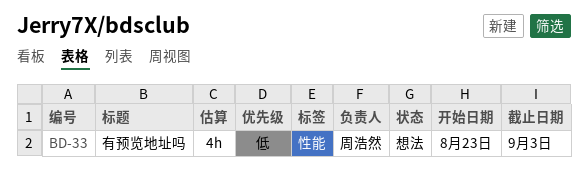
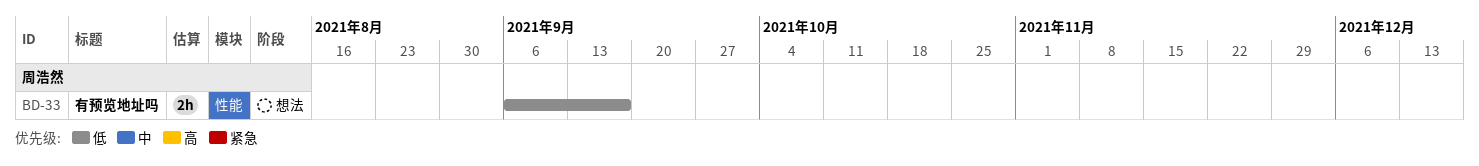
BD-33, estimate: 4h -> 2h
BD-33, start: Aug 23 -> Sep 6
BD-33, due: Sep 3 -> Sep 17

